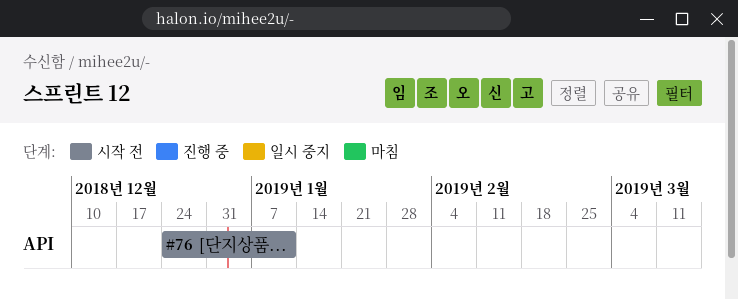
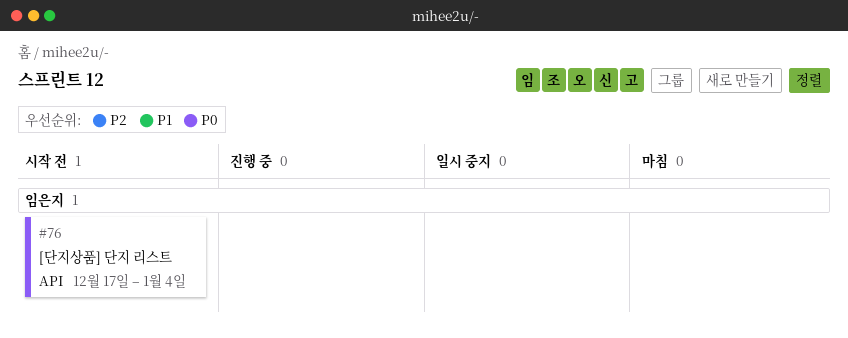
#76, start: Dec 24 -> Dec 17
#76, due: Jan 11 -> Jan 4

